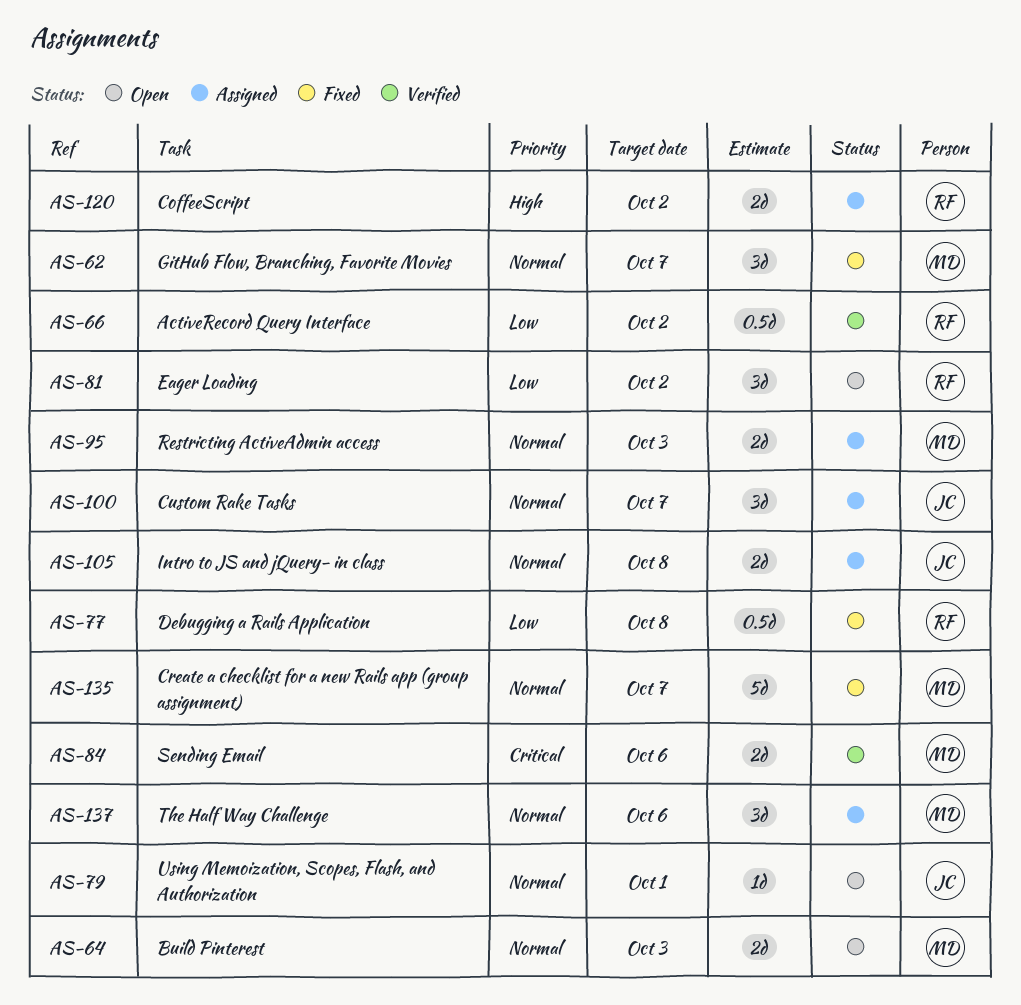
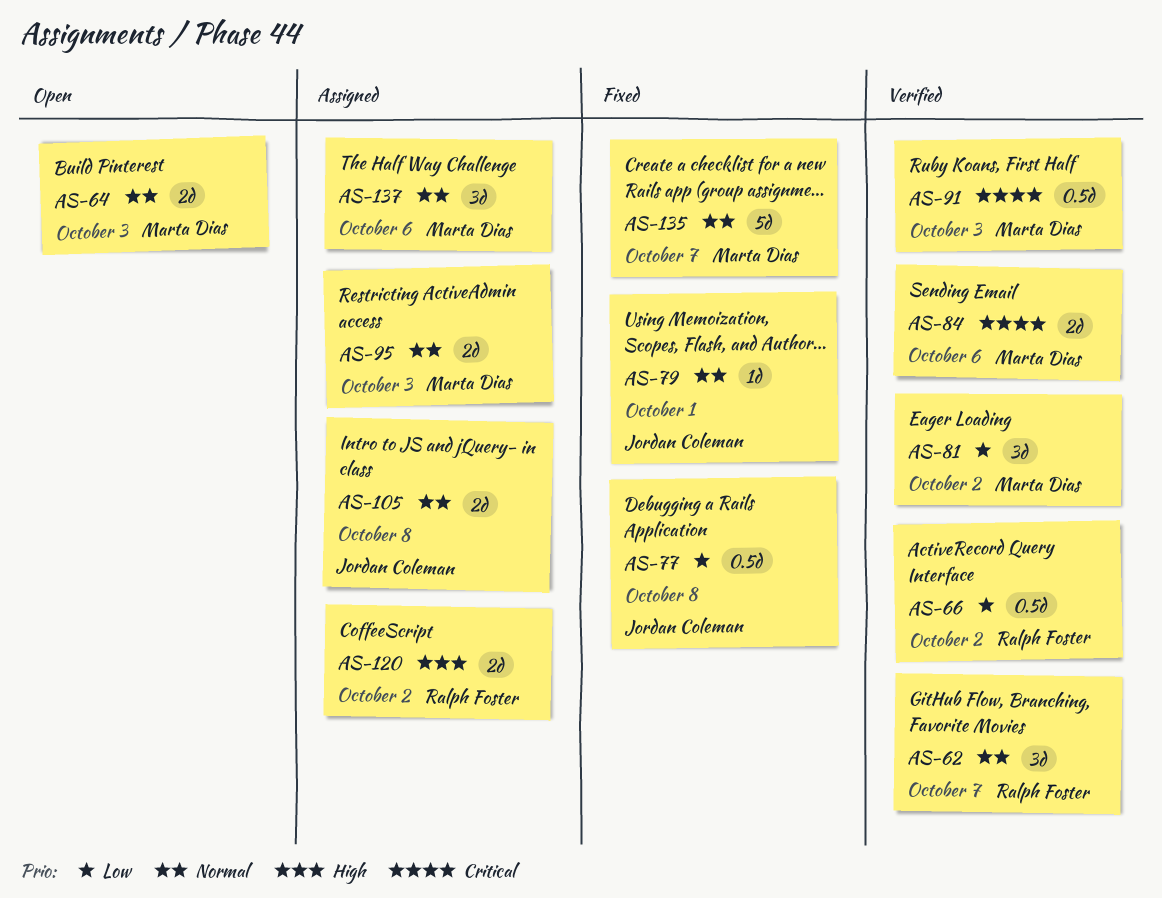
AS-62, status: Fixed -> Verified
AS-62, owner: Marta Dias -> Ralph Foster
AS-77, owner: Ralph Foster -> Jordan Coleman
AS-79, status: Open -> Fixed
AS-81, status: Open -> Verified
AS-81, owner: Ralph Foster -> Marta Dias
AS-91: none -> present
AS-100: present -> none

